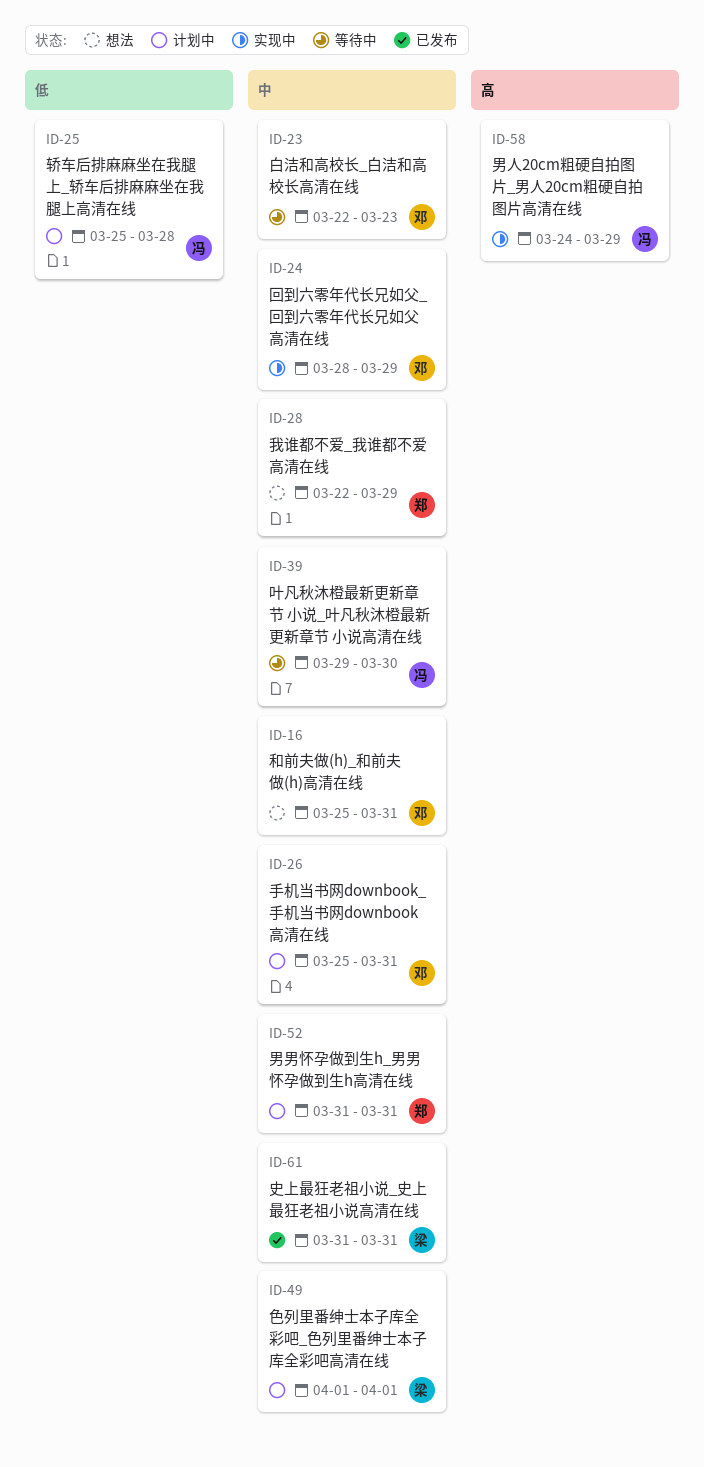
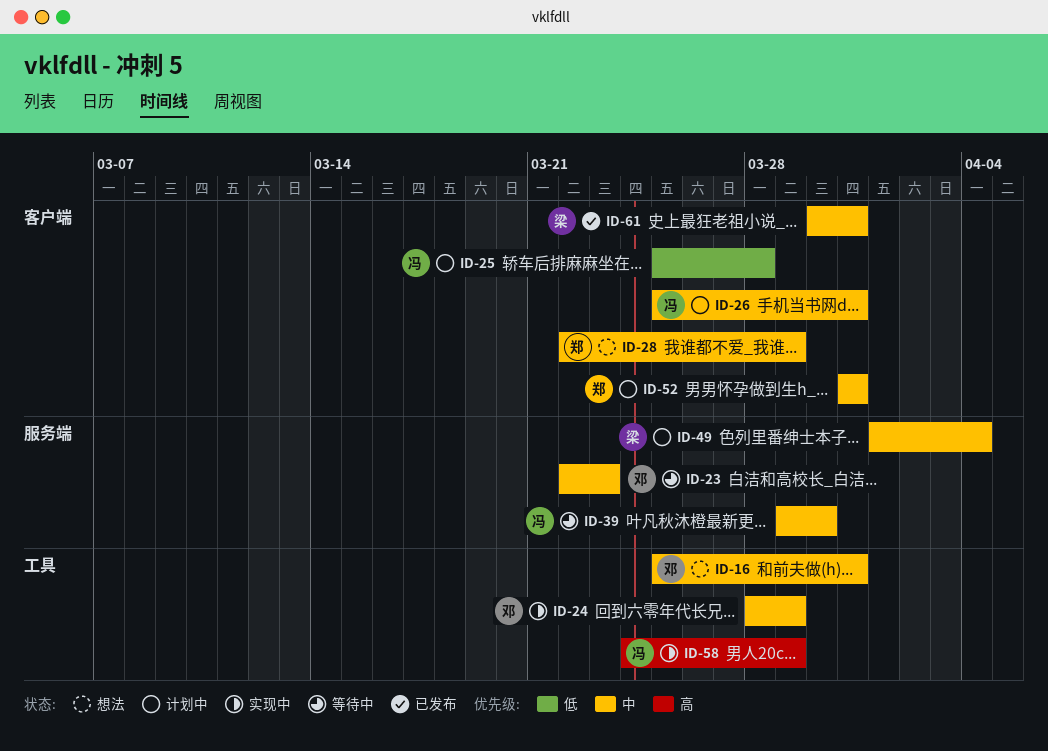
ID-26, owner: 邓 -> 冯
ID-49, due: Apr 1 -> Apr 4
ID-61, start: Mar 31 -> Mar 30

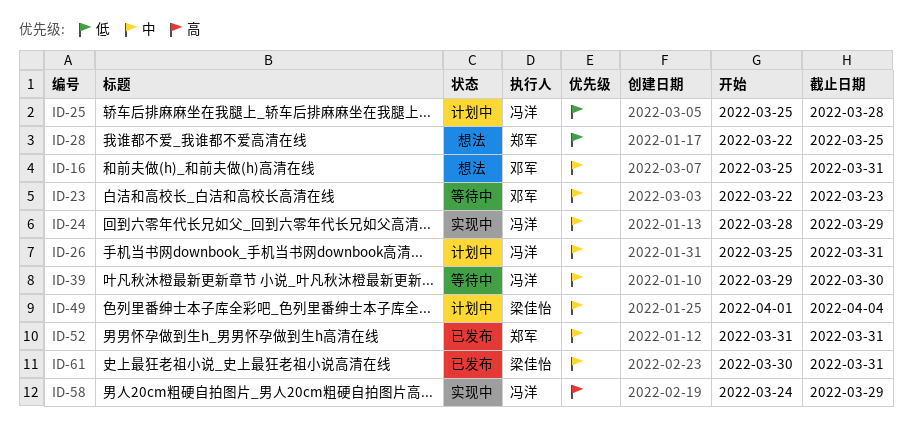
ID-24, owner: 邓军 -> 冯洋
ID-28, priority: 中 -> 低
ID-28, due: Mar 29 -> Mar 25
ID-52, status: 计划中 -> 已发布

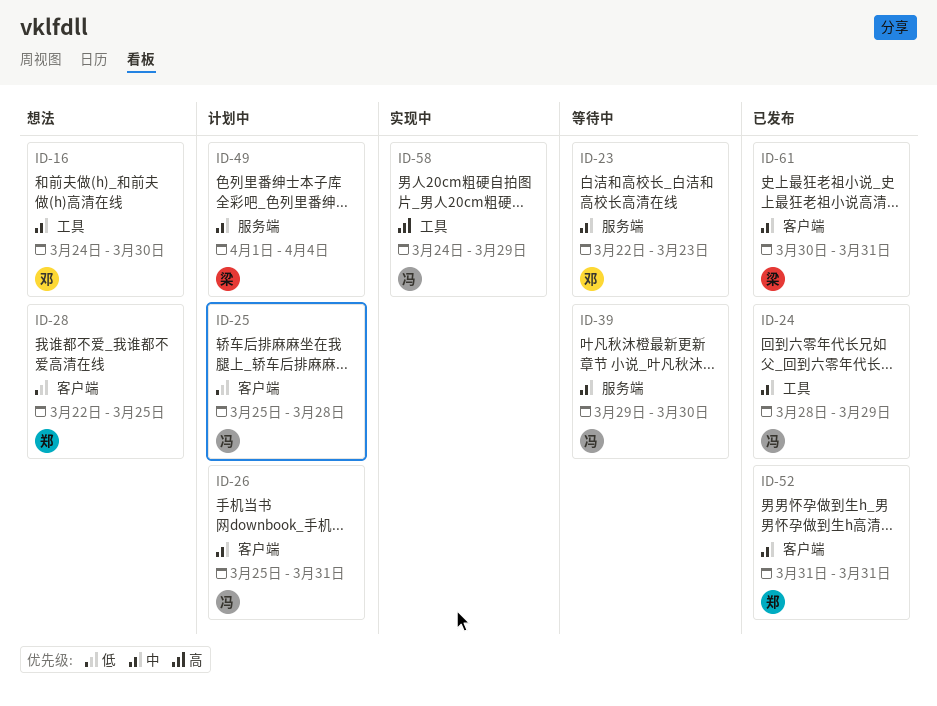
ID-16, start: Mar 25 -> Mar 24
ID-16, due: Mar 31 -> Mar 30
ID-24, status: 实现中 -> 已发布

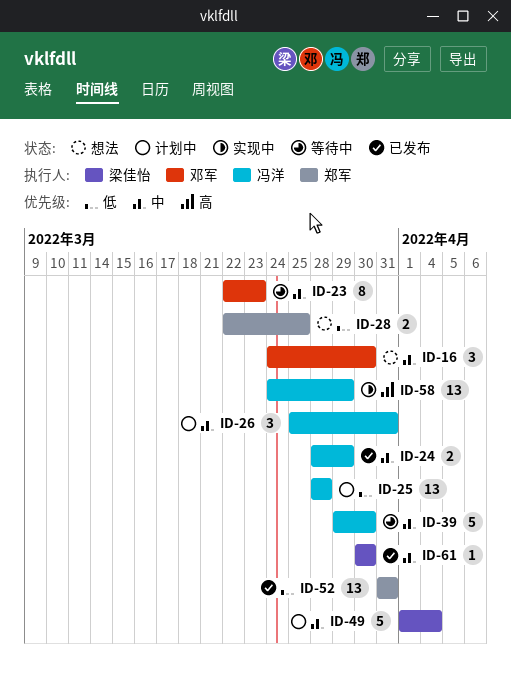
ID-25, start: Mar 25 -> Mar 28
ID-52, priority: 中 -> 低
ID-61, due: Mar 31 -> Mar 30

